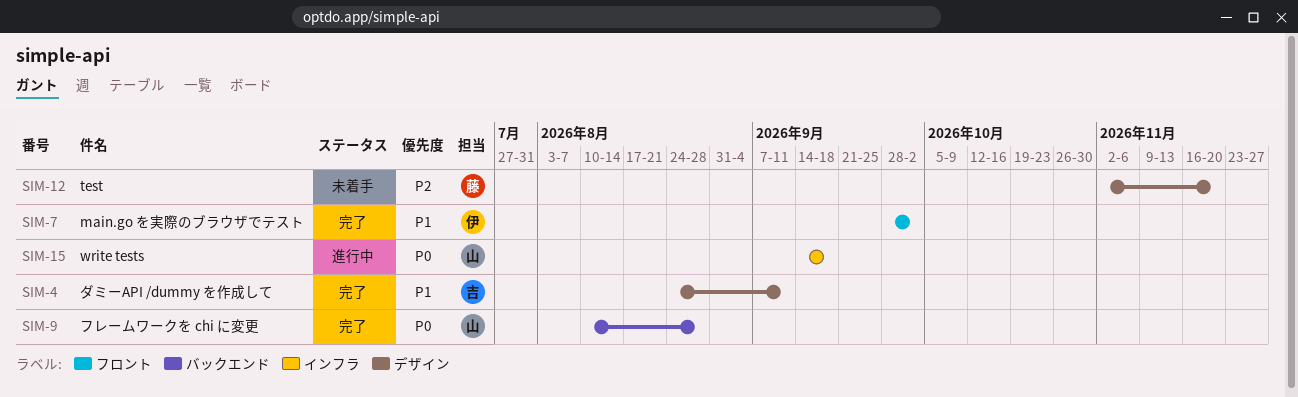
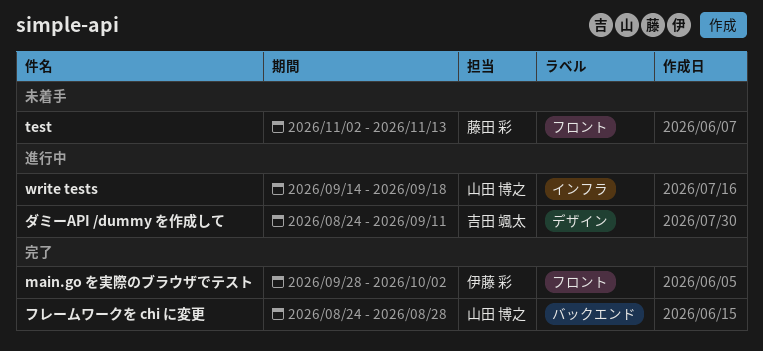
test, label: デザイン -> フロント
test, due: Nov 20 -> Nov 13
ダミーAPI /dummy を作成して, status: 完了 -> 進行中
フレームワークを chi に変更, start: Aug 10 -> Aug 24

